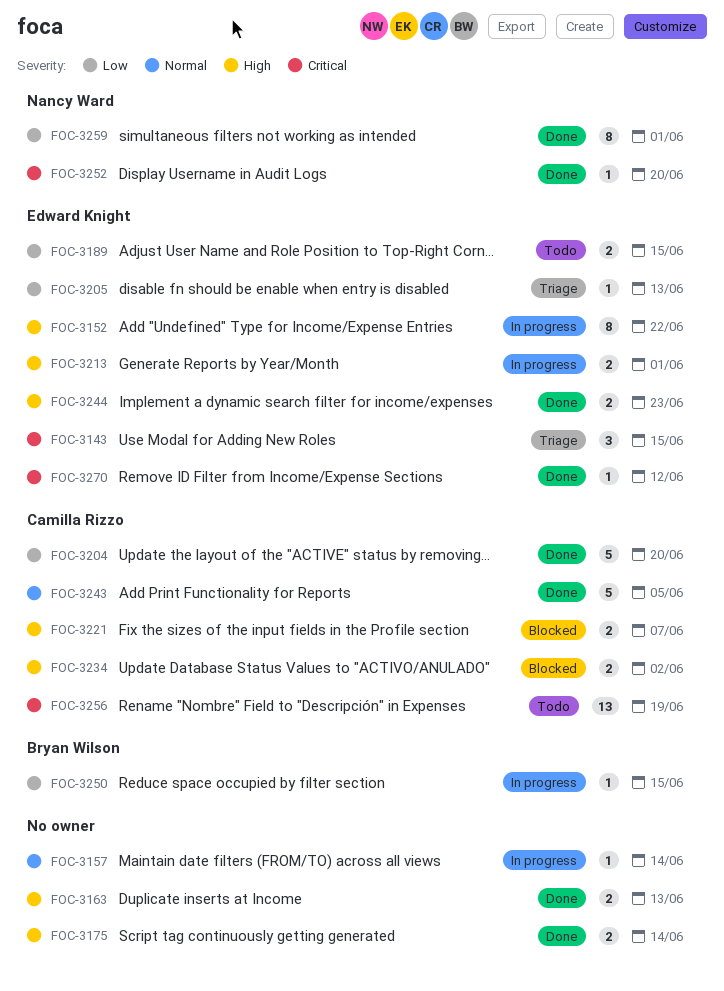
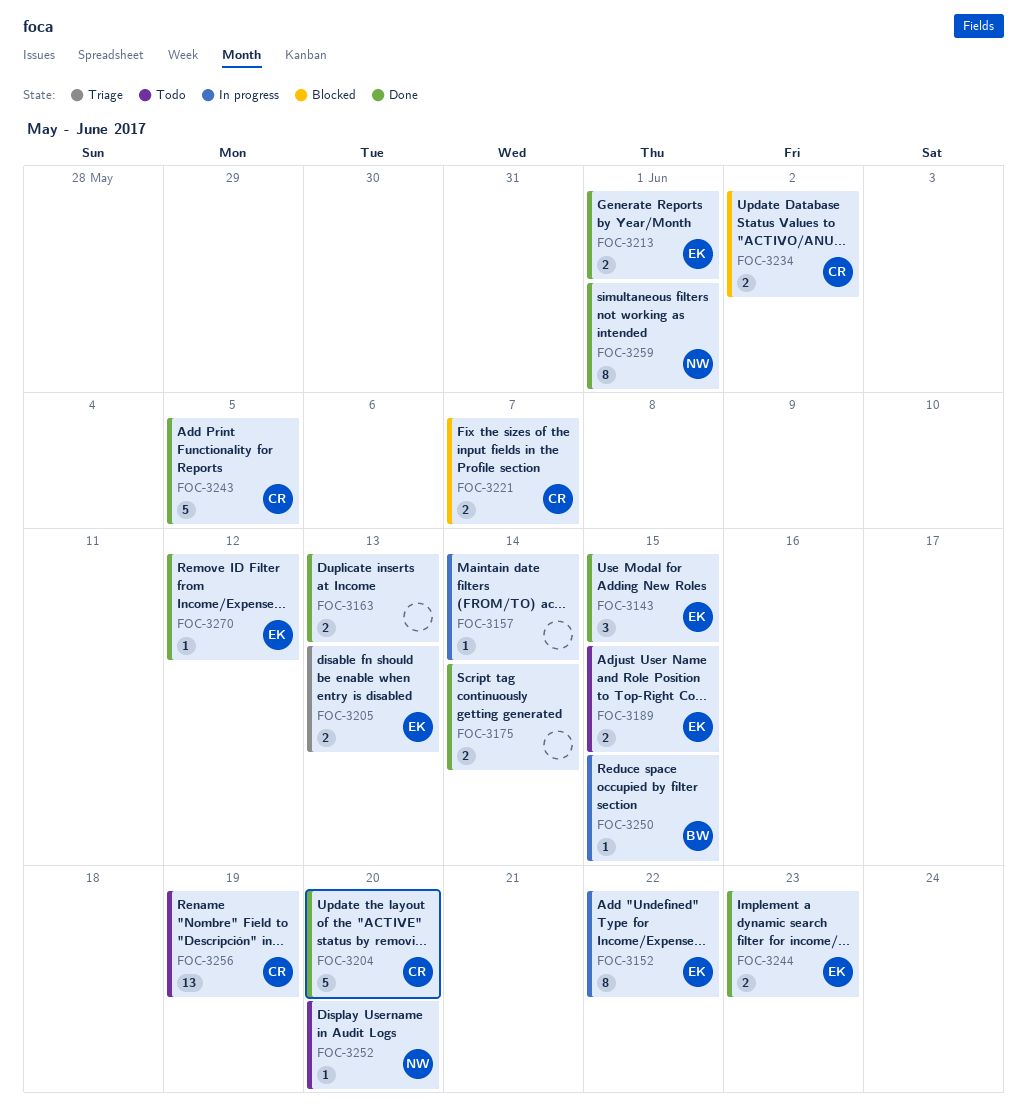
FOC-3143, status: Triage -> Done
FOC-3205, estimate: 1 -> 2
FOC-3213, status: In progress -> Done
FOC-3252, status: Done -> Todo

